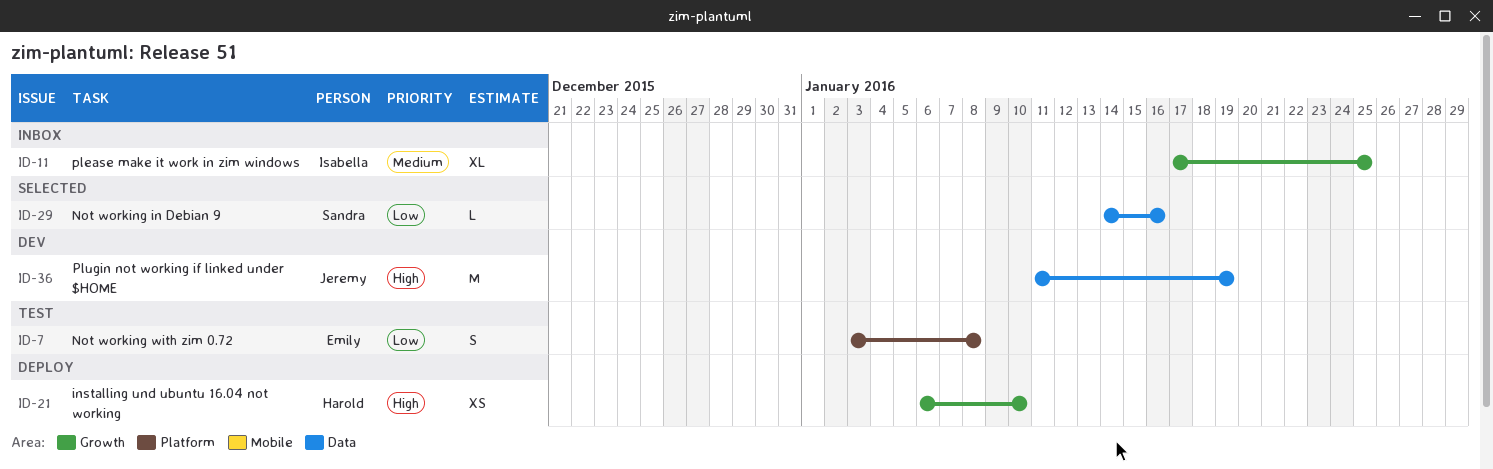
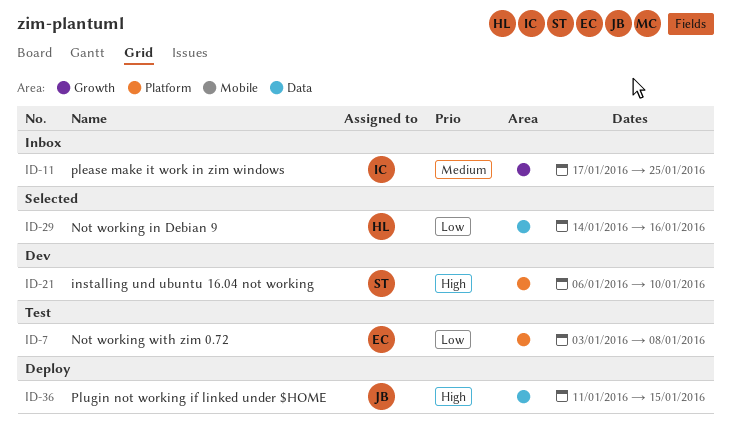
ID-21, status: Deploy -> Dev
ID-21, owner: Harold -> Sandra
ID-21, label: Growth -> Platform
ID-29, owner: Sandra -> Harold
ID-36, status: Dev -> Deploy
ID-36, due: Jan 19 -> Jan 15

